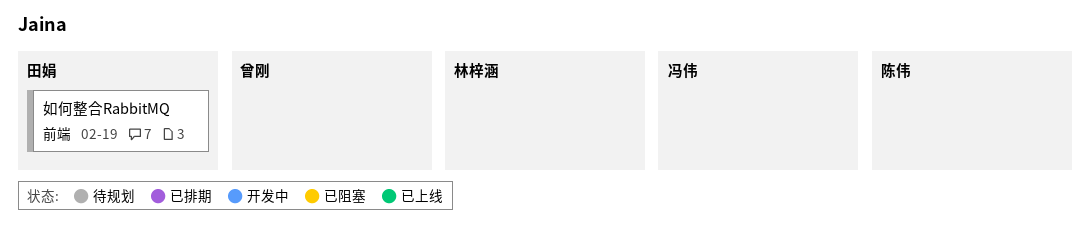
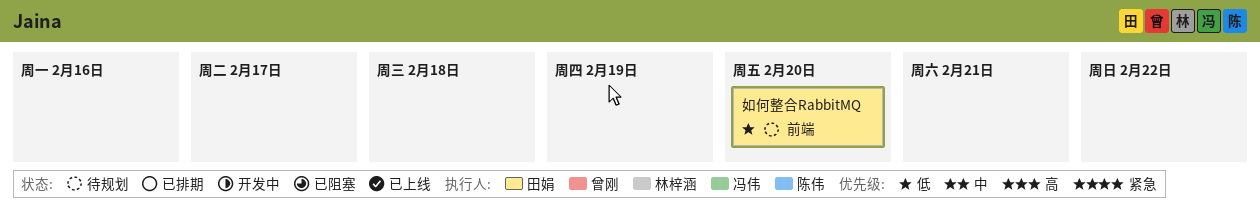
如何整合RabbitMQ, due: Feb 19 -> Feb 20

